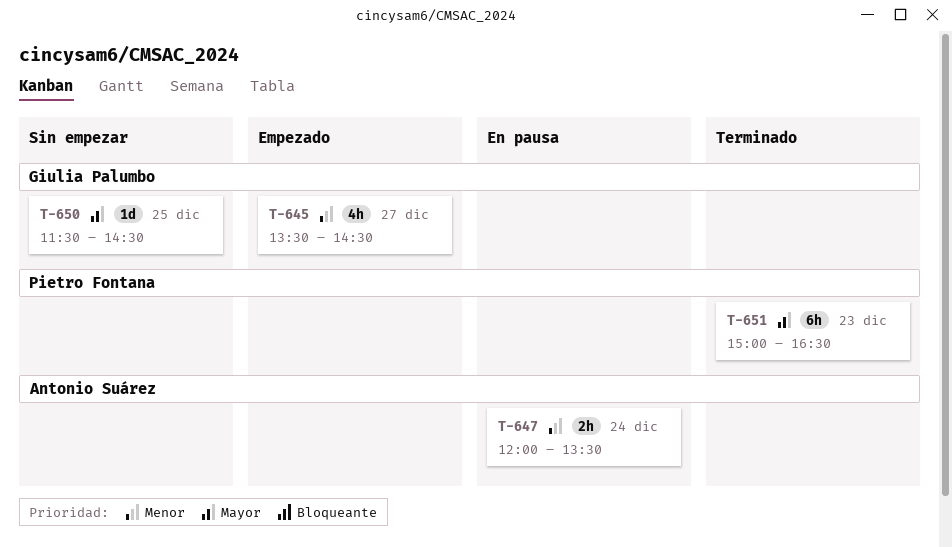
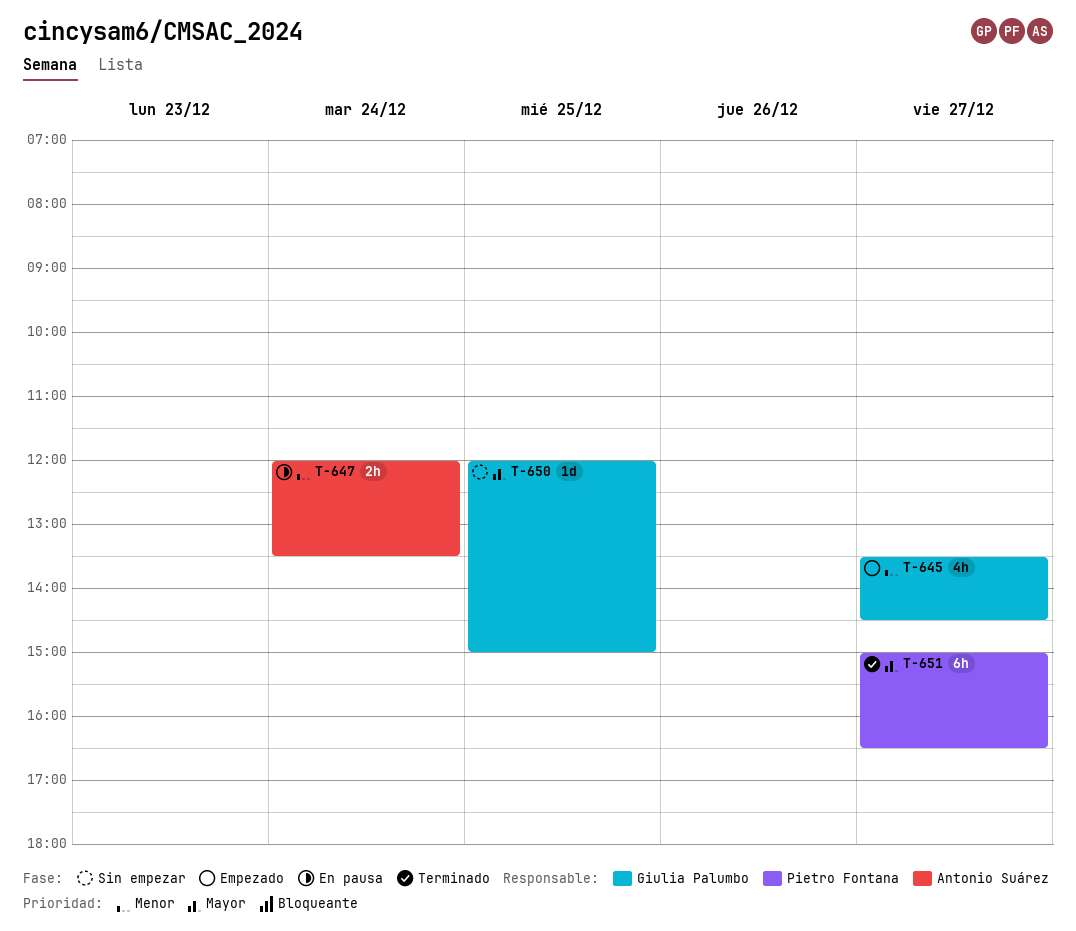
T-650, begins: 11:30 -> 12:00
T-650, ends: 14:30 -> 15:00
T-651, day: Dec 23 -> Dec 27

